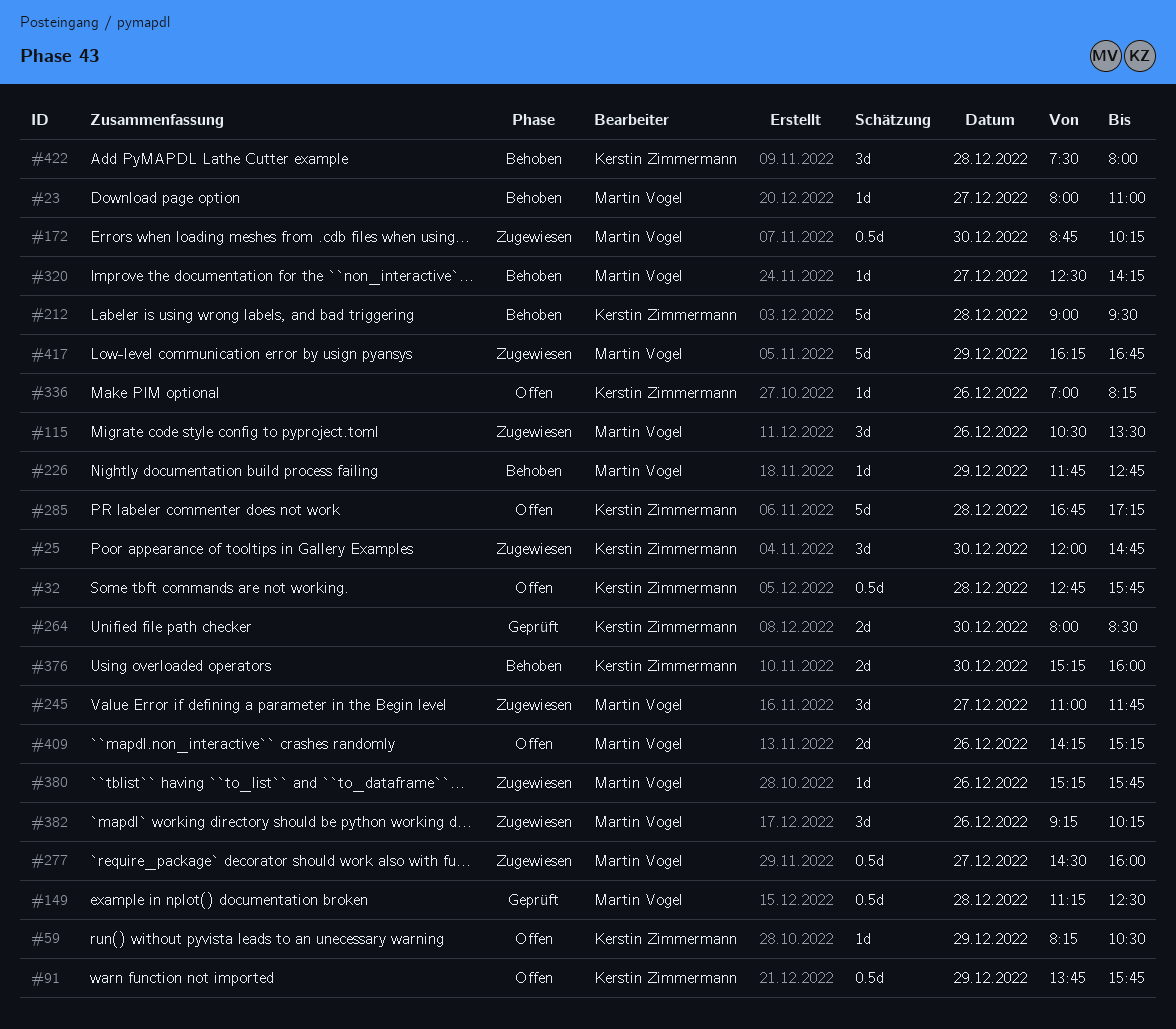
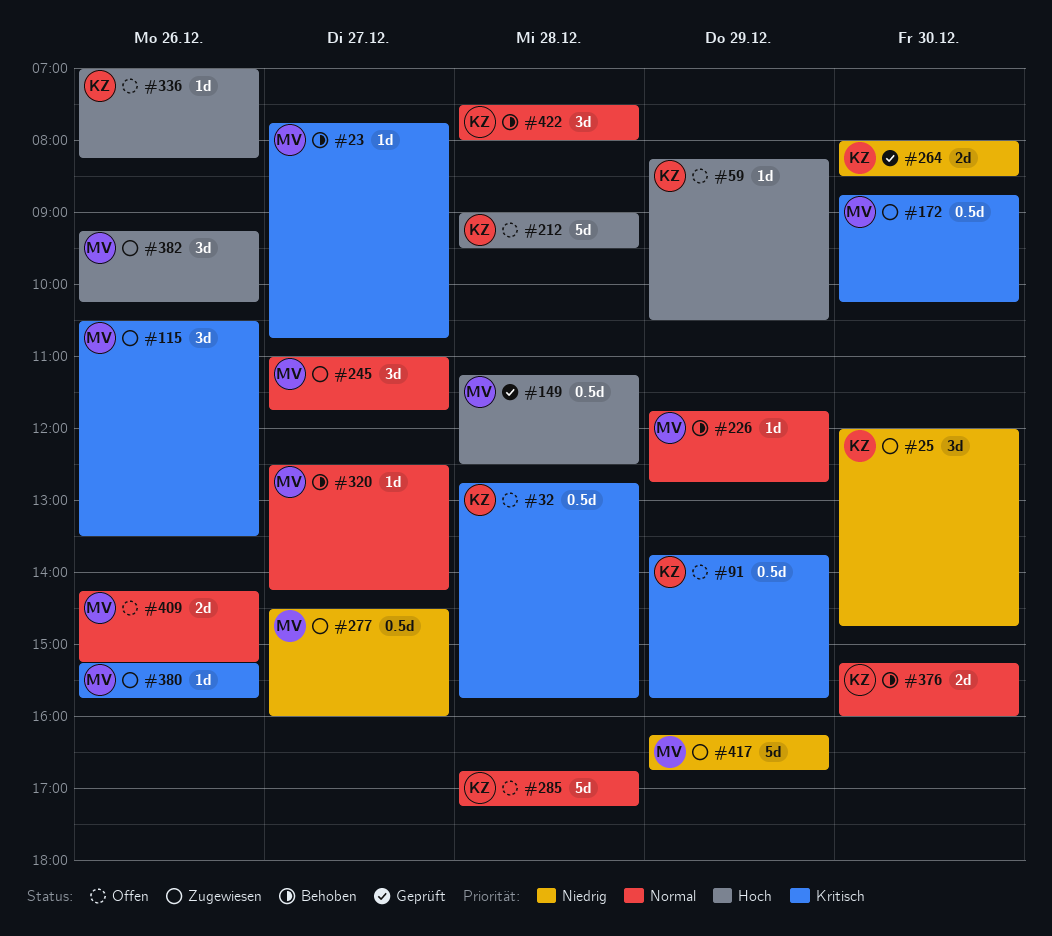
#23, begins: 08:00 -> 07:45
#23, ends: 11:00 -> 10:45
#212, status: Behoben -> Offen

